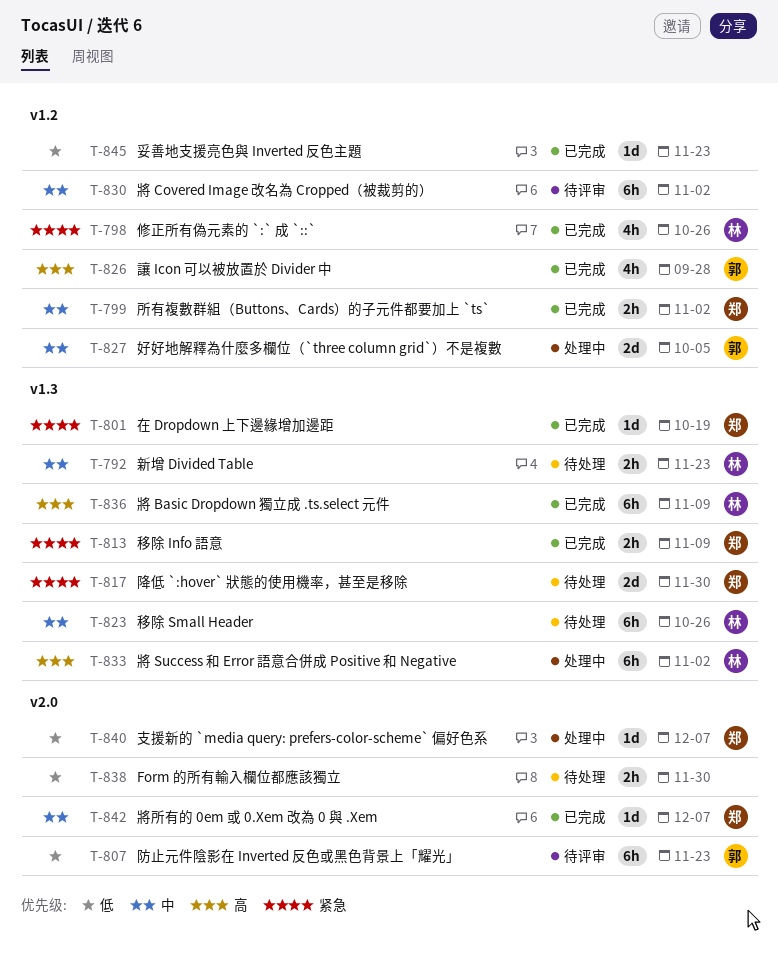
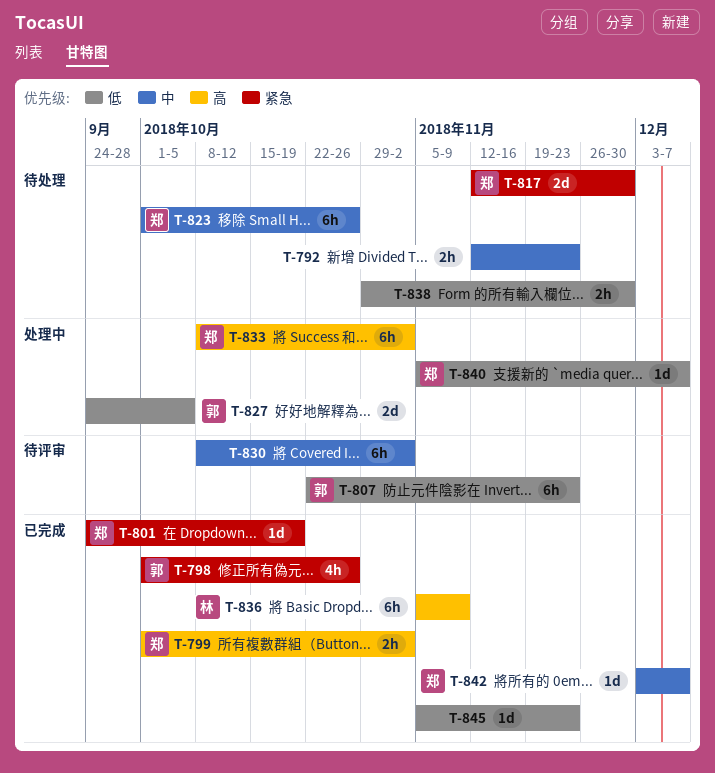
T-792, owner: 林 -> none
T-798, owner: 林 -> 郭
T-799, priority: 中 -> 高
T-813: present -> none
T-823, owner: 林 -> 郑
T-826: present -> none
T-827, priority: 中 -> 低
T-833, owner: 林 -> 郑

